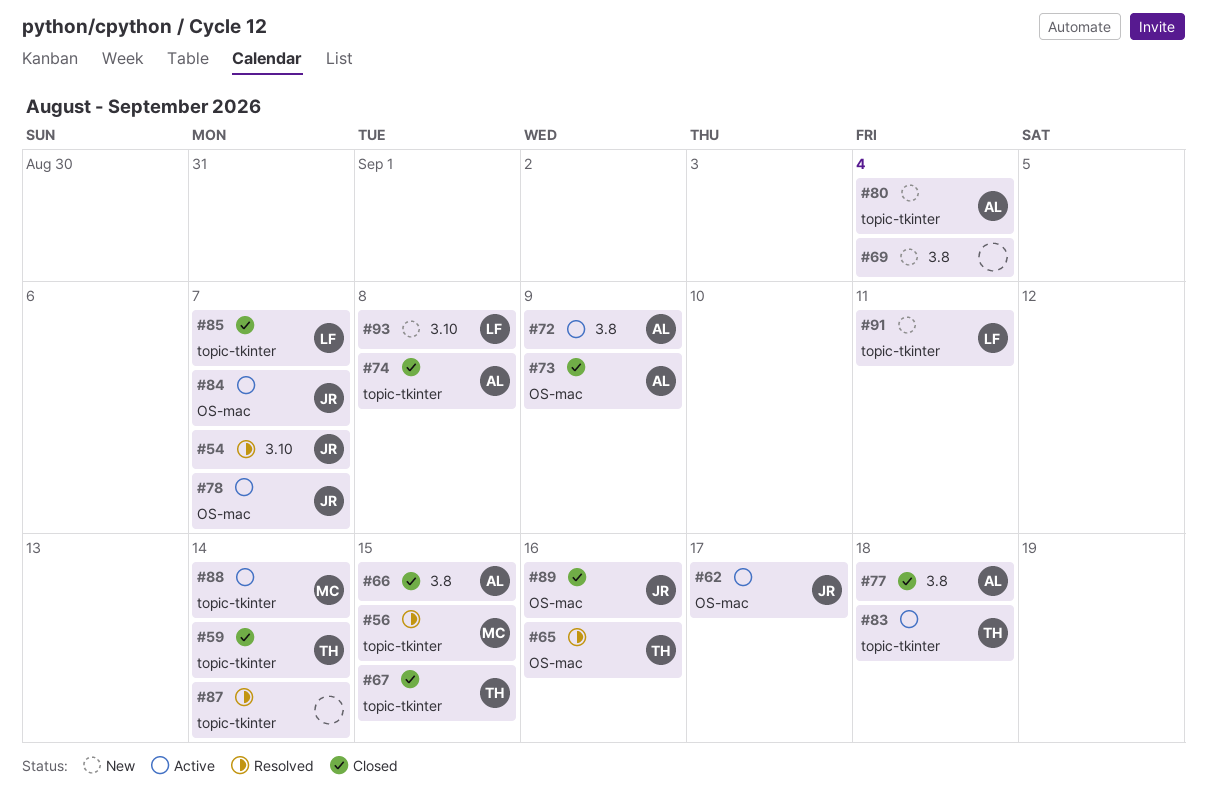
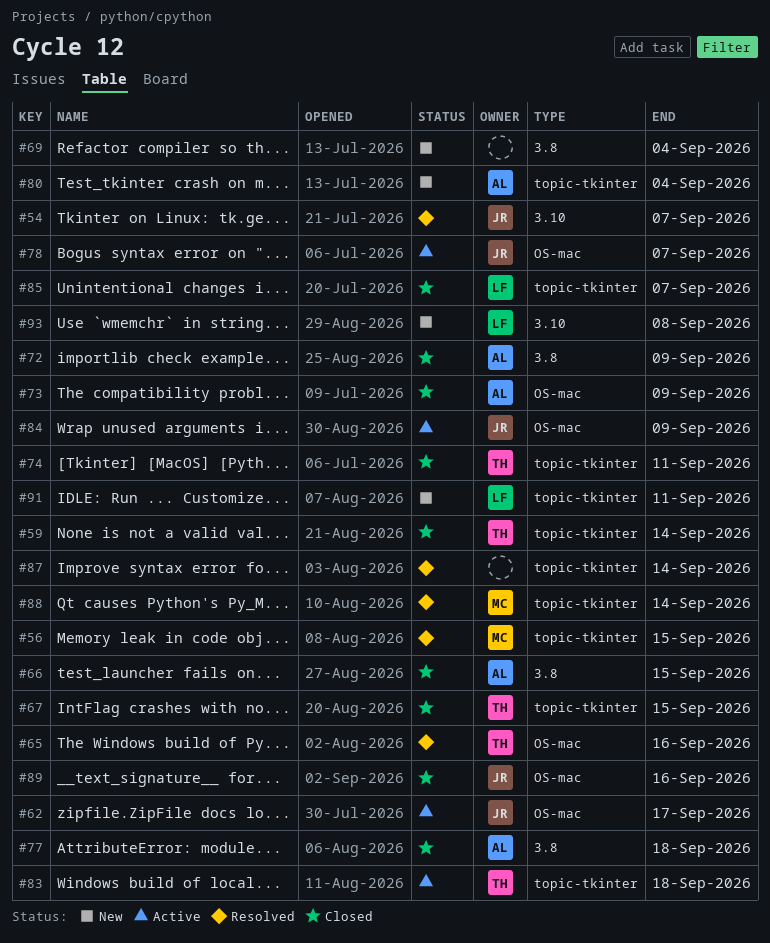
#72, status: Active -> Closed
#74, owner: AL -> TH
#74, due: Sep 8 -> Sep 11
#84, due: Sep 7 -> Sep 9
#88, status: Active -> Resolved

